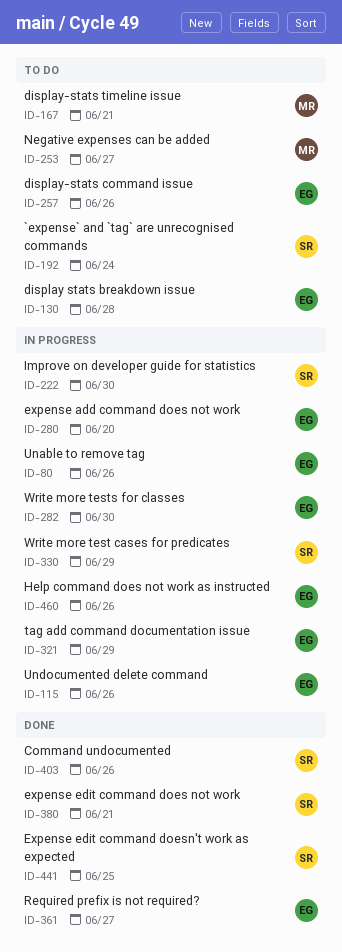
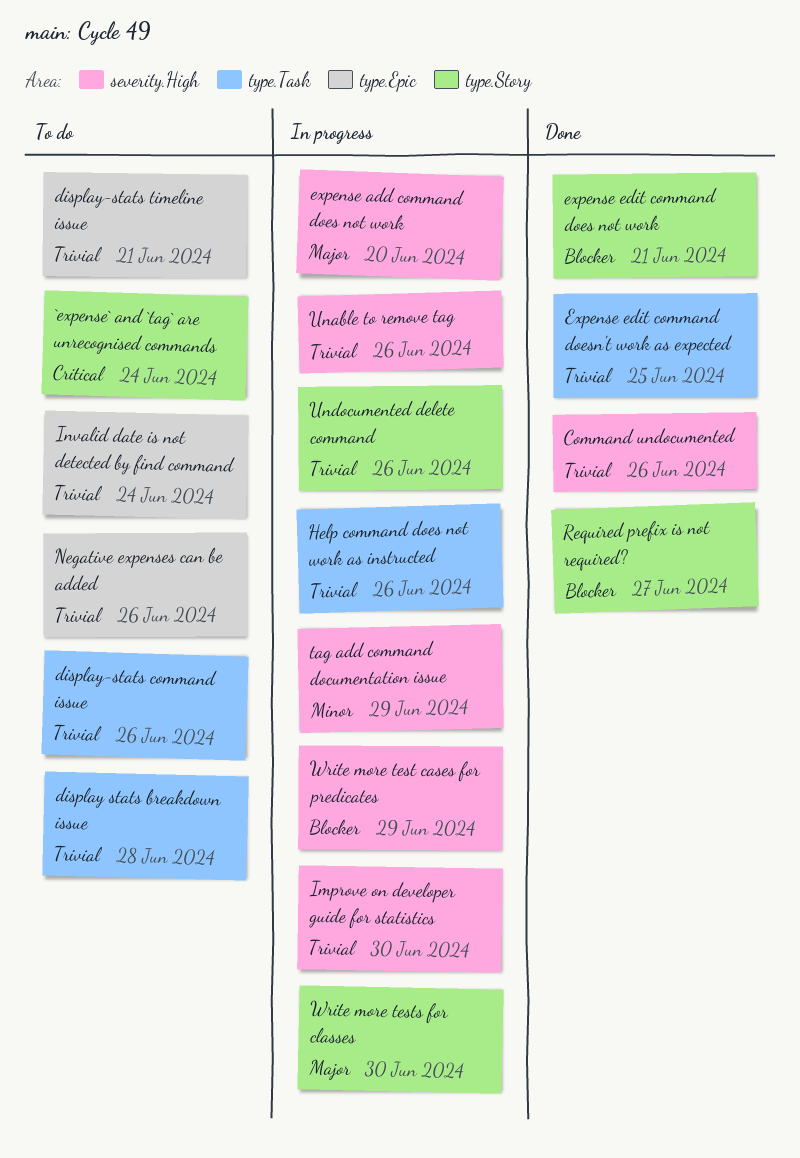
Invalid date is not detected by find command: none -> present
Negative expenses can be added, due: Jun 27 -> Jun 26

